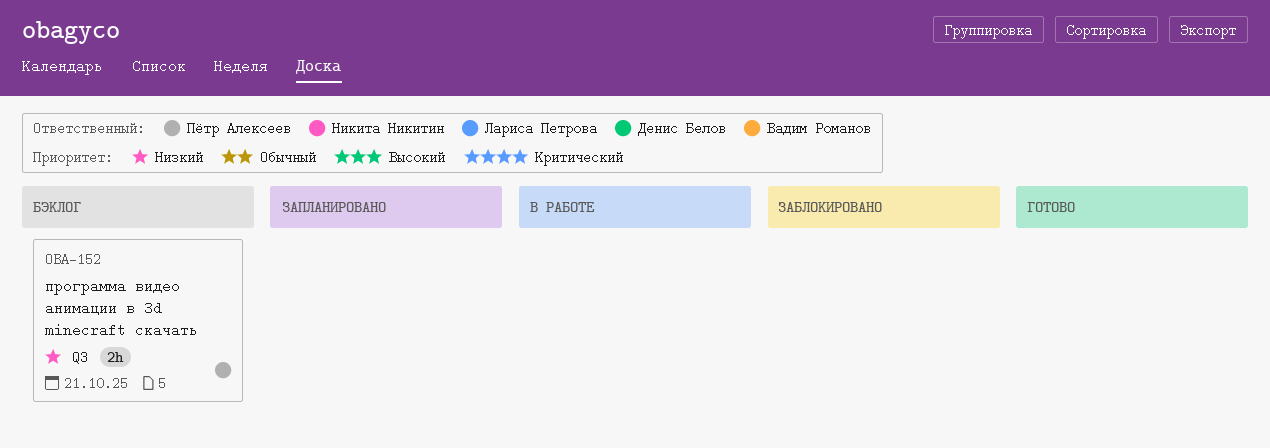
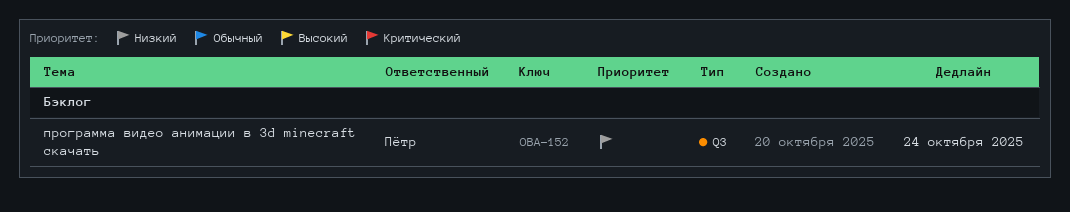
OBA-152, due: Oct 21 -> Oct 24

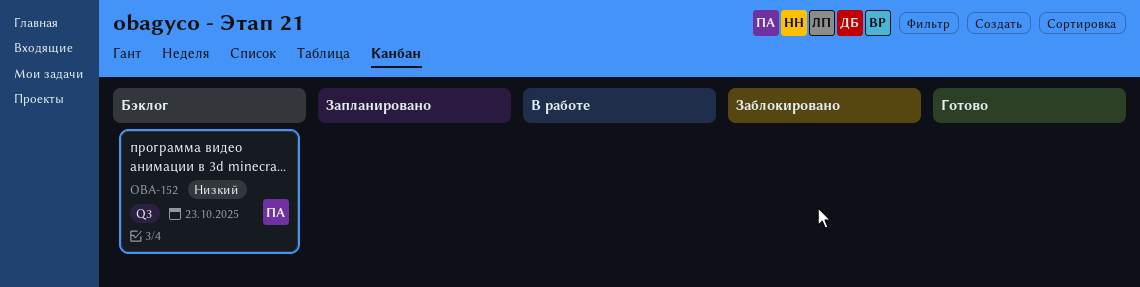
OBA-152, due: Oct 24 -> Oct 23

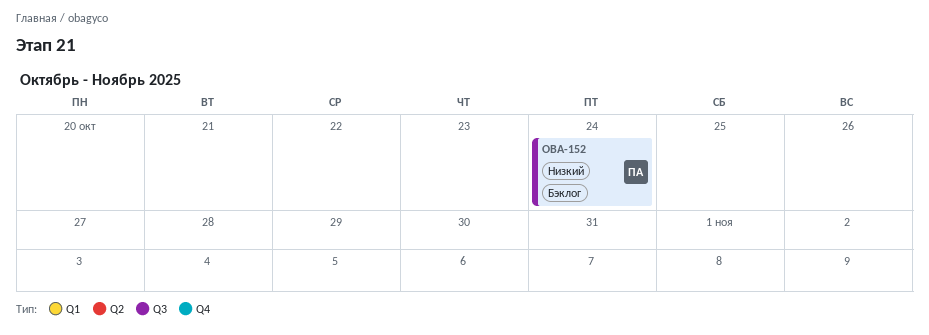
OBA-152, due: Oct 23 -> Oct 24

